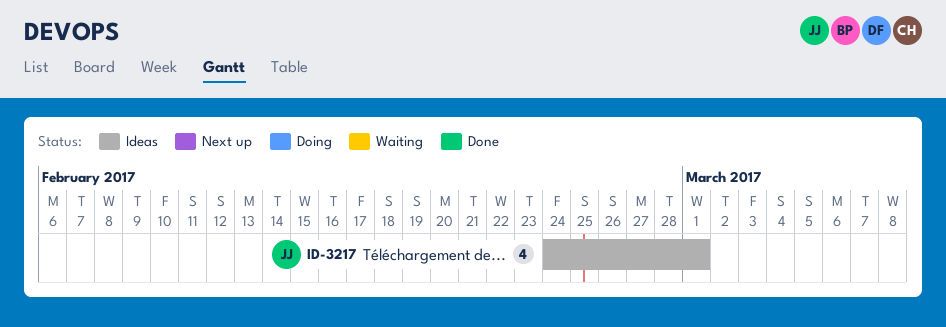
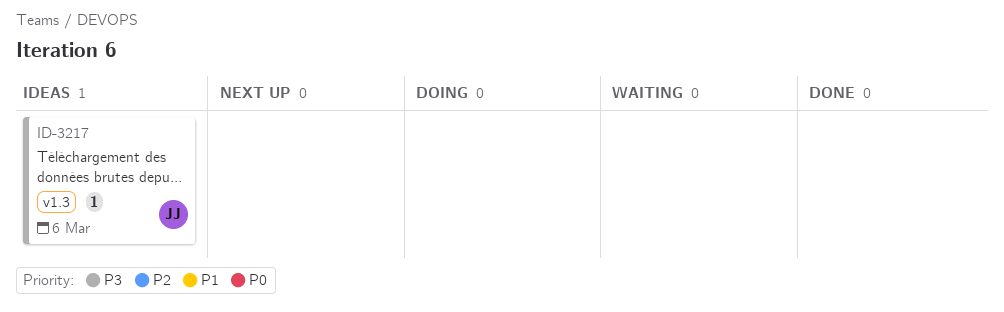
ID-3217, estimate: 4 -> 1
ID-3217, due: Mar 1 -> Mar 6

